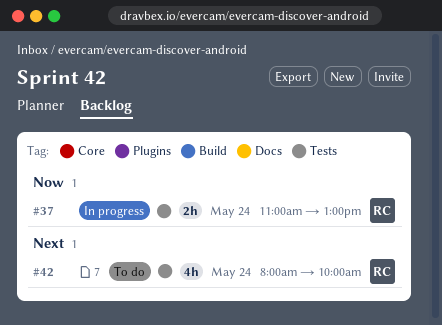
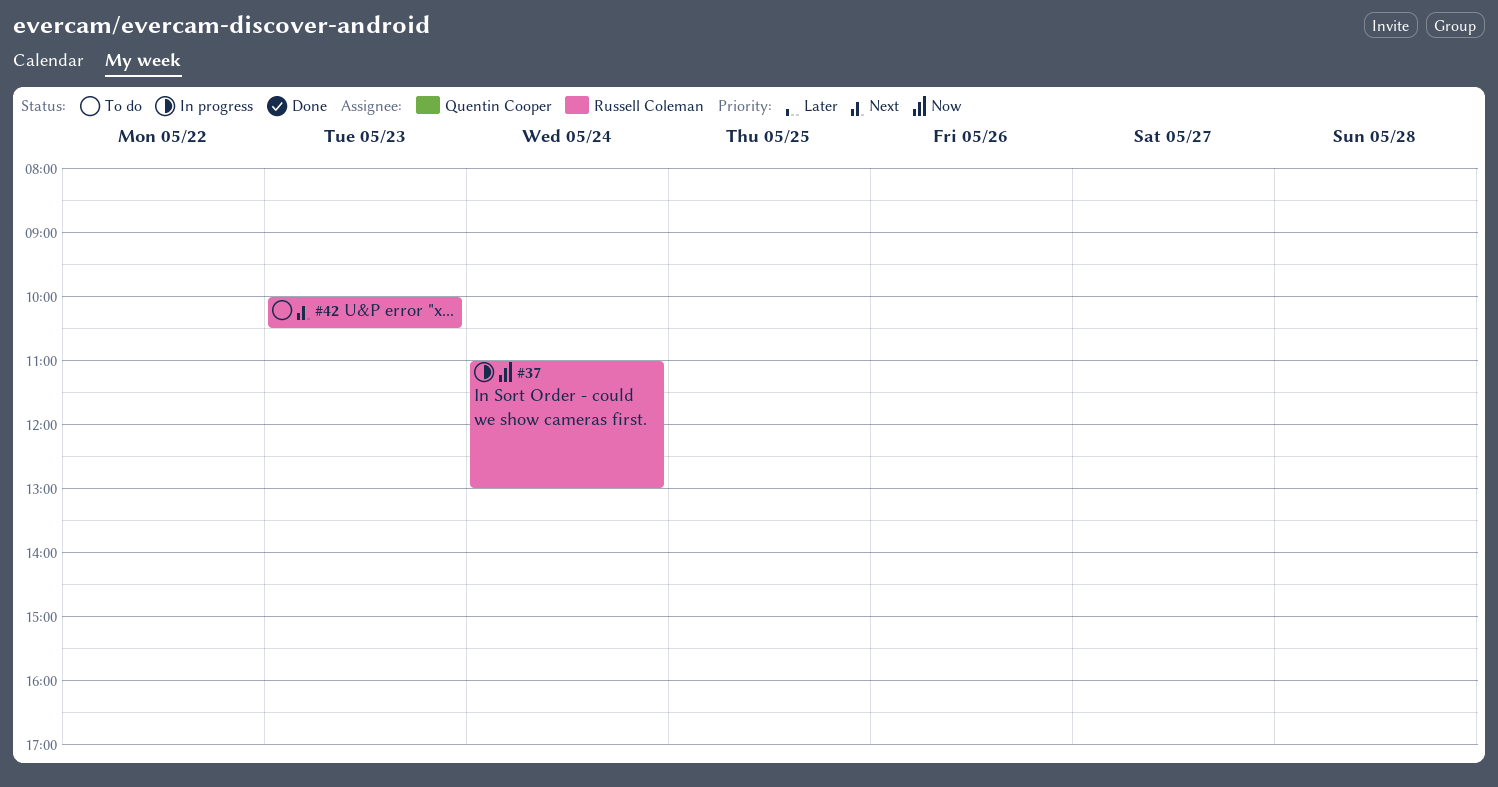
#42, day: May 24 -> May 23
#42, begins: 08:00 -> 10:00
#42, ends: 10:00 -> 10:30

